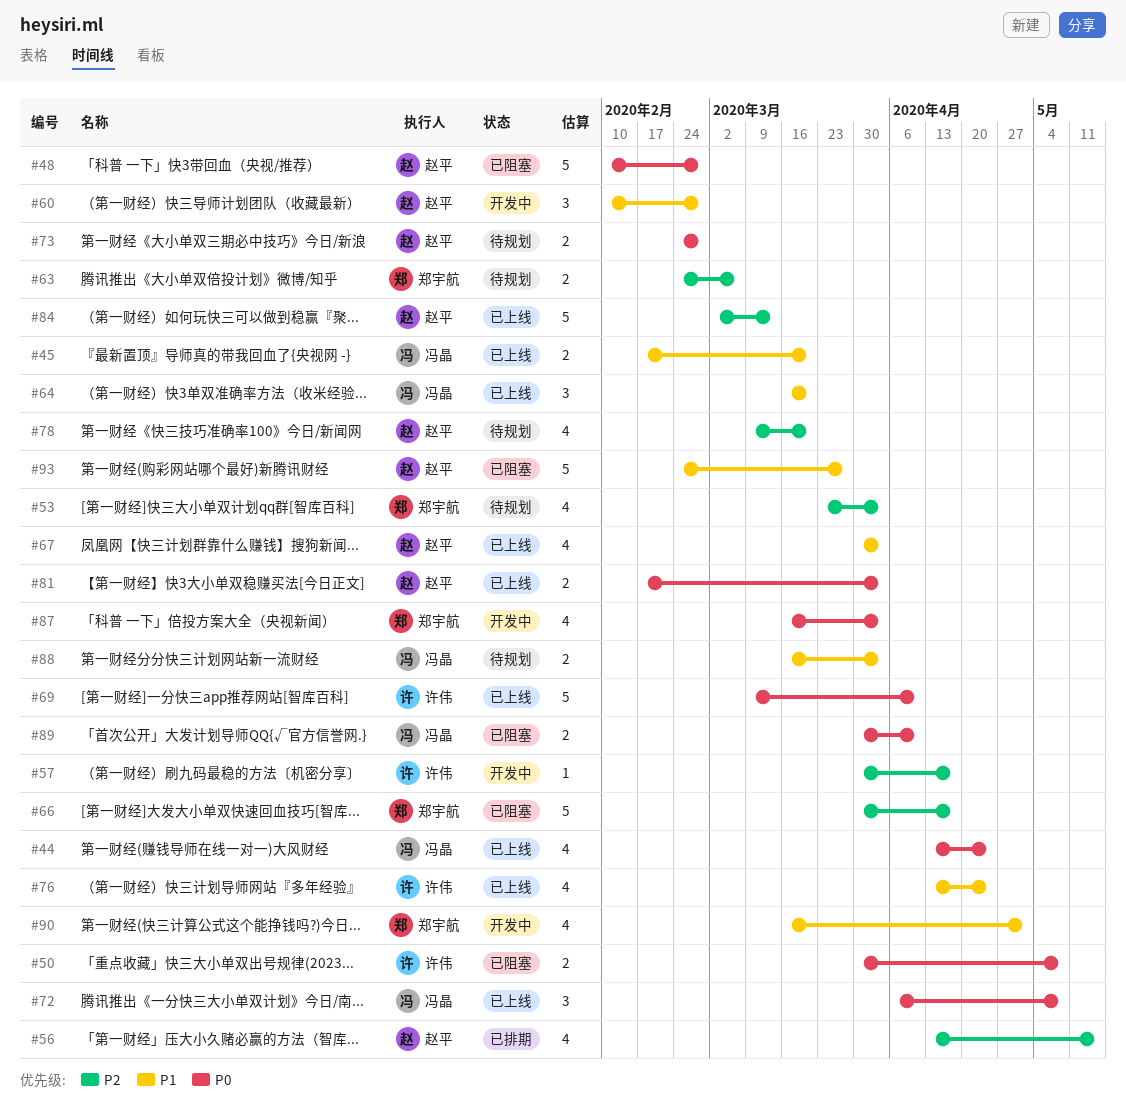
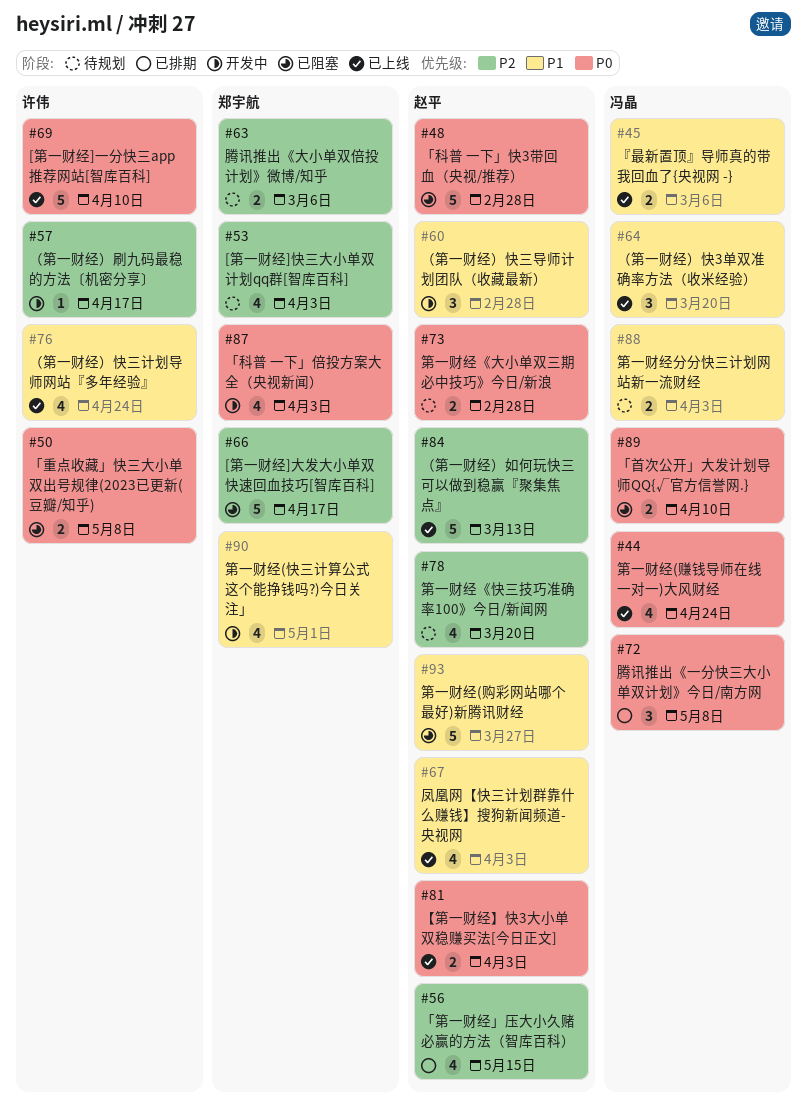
#45, due: Mar 20 -> Mar 6
#72, status: 已上线 -> 已排期

